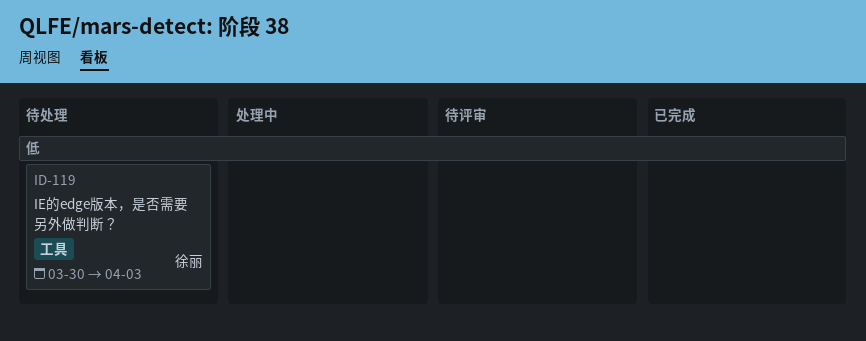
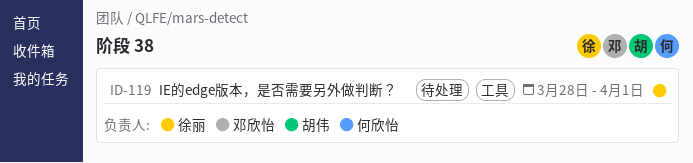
ID-119, start: Mar 30 -> Mar 28
ID-119, due: Apr 3 -> Apr 1

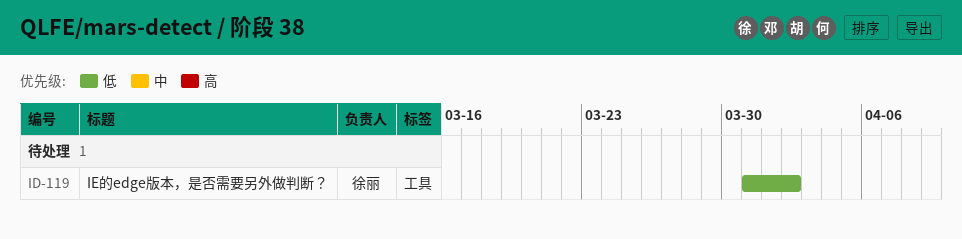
ID-119, start: Mar 28 -> Mar 31
ID-119, due: Apr 1 -> Apr 2

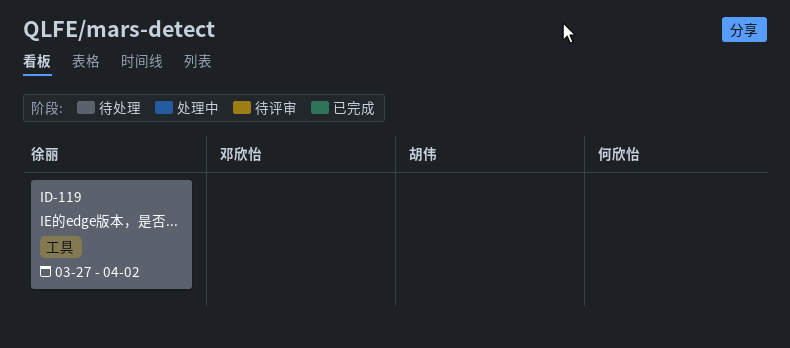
ID-119, start: Mar 31 -> Mar 27

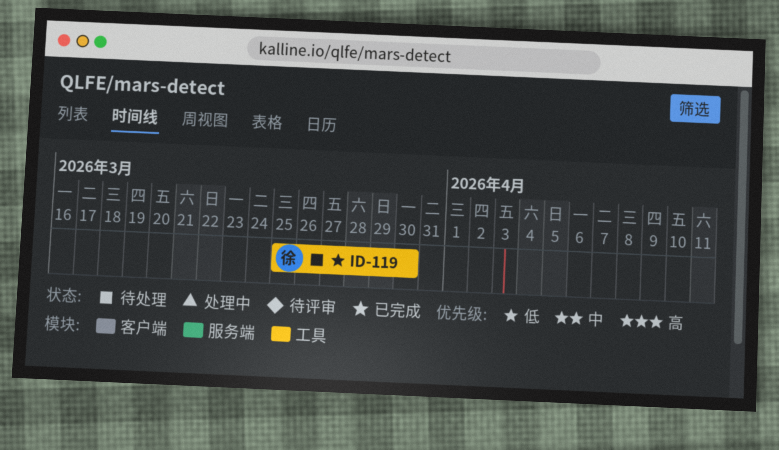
ID-119, start: Mar 27 -> Mar 25
ID-119, due: Apr 2 -> Mar 30

